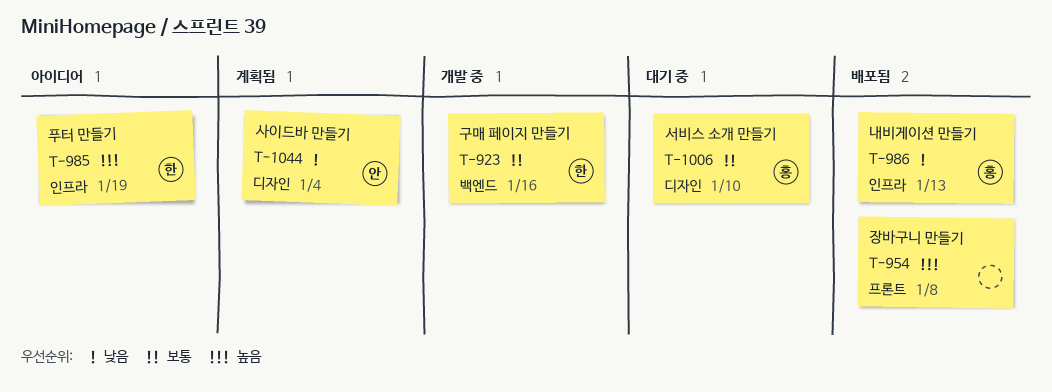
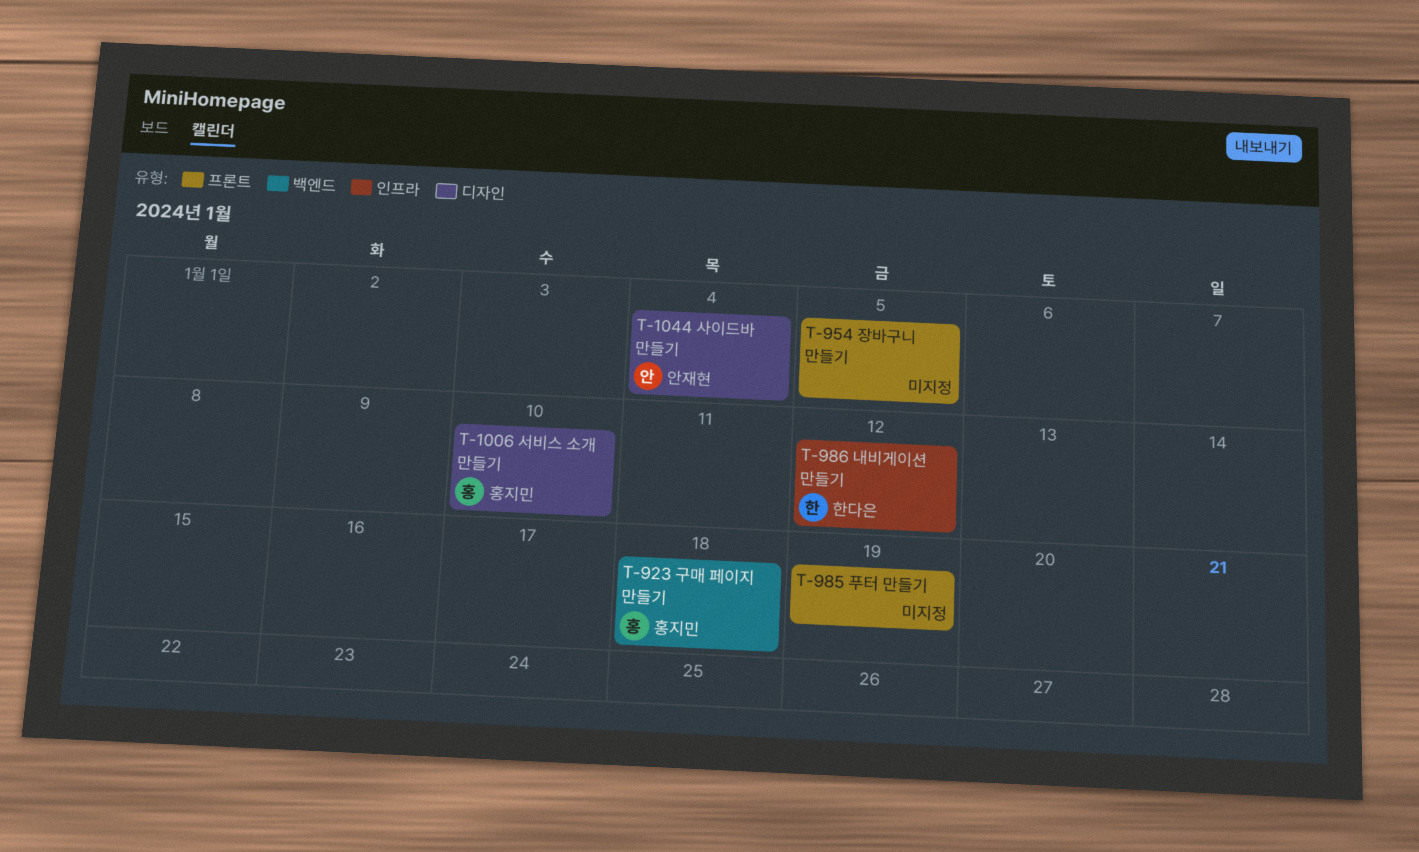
T-923, owner: 한다은 -> 홍지민
T-923, due: Jan 16 -> Jan 18
T-954, due: Jan 8 -> Jan 5
T-985, owner: 한다은 -> none
T-985, label: 인프라 -> 프론트
T-986, owner: 홍지민 -> 한다은
T-986, due: Jan 13 -> Jan 12

